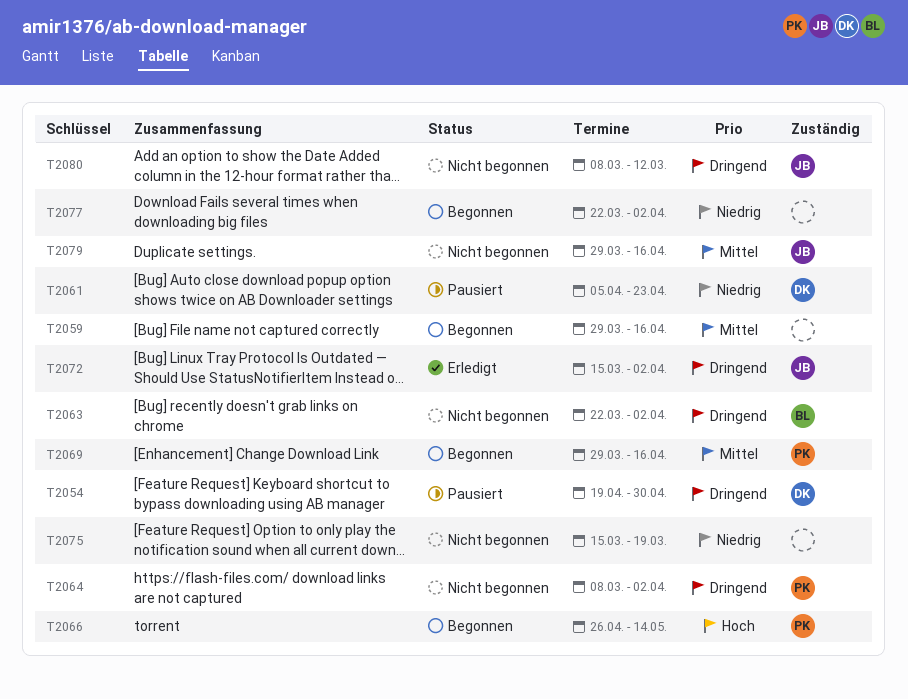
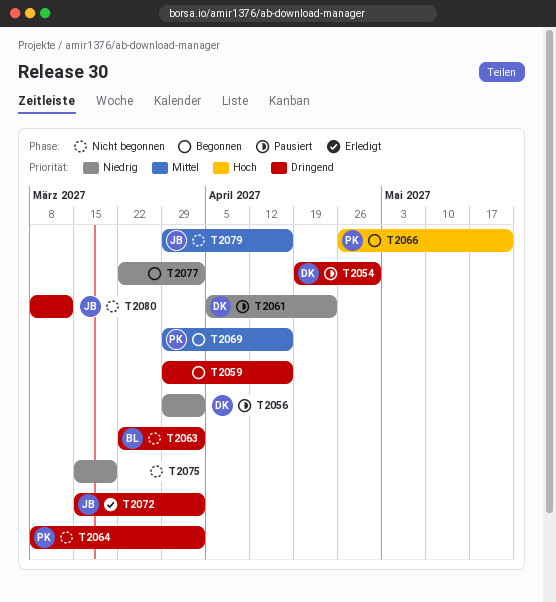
T2056: none -> present
T2059, priority: Mittel -> Dringend
T2066, due: May 14 -> May 21

